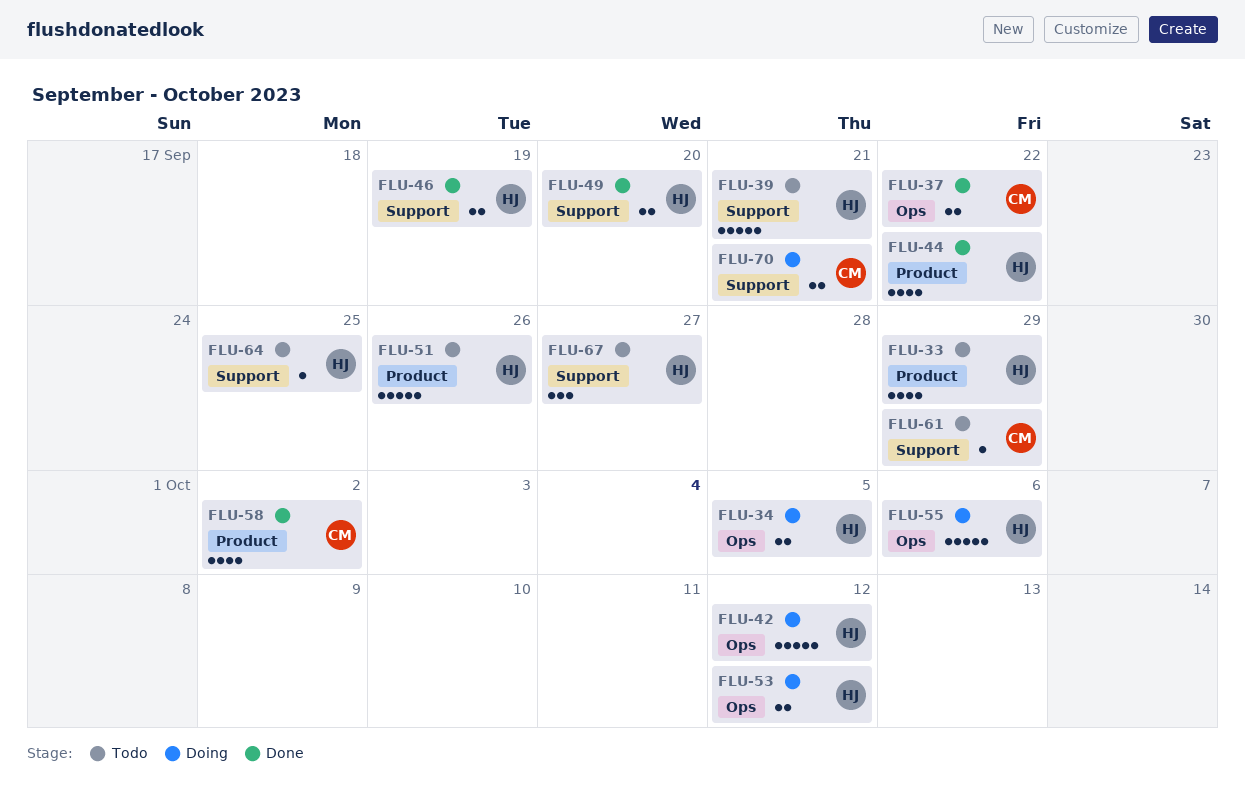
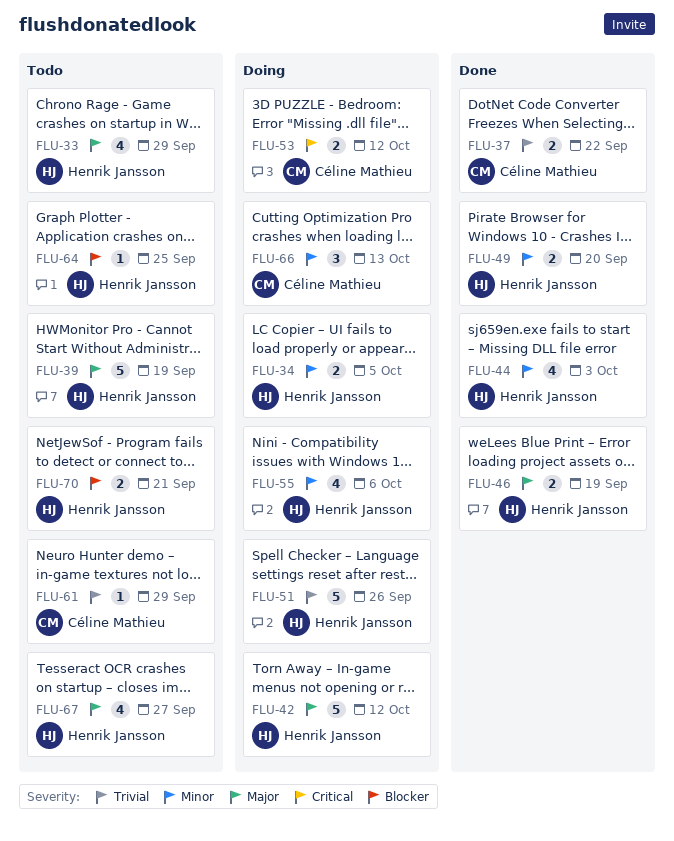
FLU-39, due: Sep 21 -> Sep 19
FLU-44, due: Sep 22 -> Oct 3
FLU-51, status: Todo -> Doing
FLU-53, owner: Henrik Jansson -> Céline Mathieu
FLU-55, estimate: 5 -> 4
FLU-58: present -> none
FLU-66: none -> present
FLU-67, estimate: 3 -> 4
FLU-70, status: Doing -> Todo
FLU-70, owner: Céline Mathieu -> Henrik Jansson

